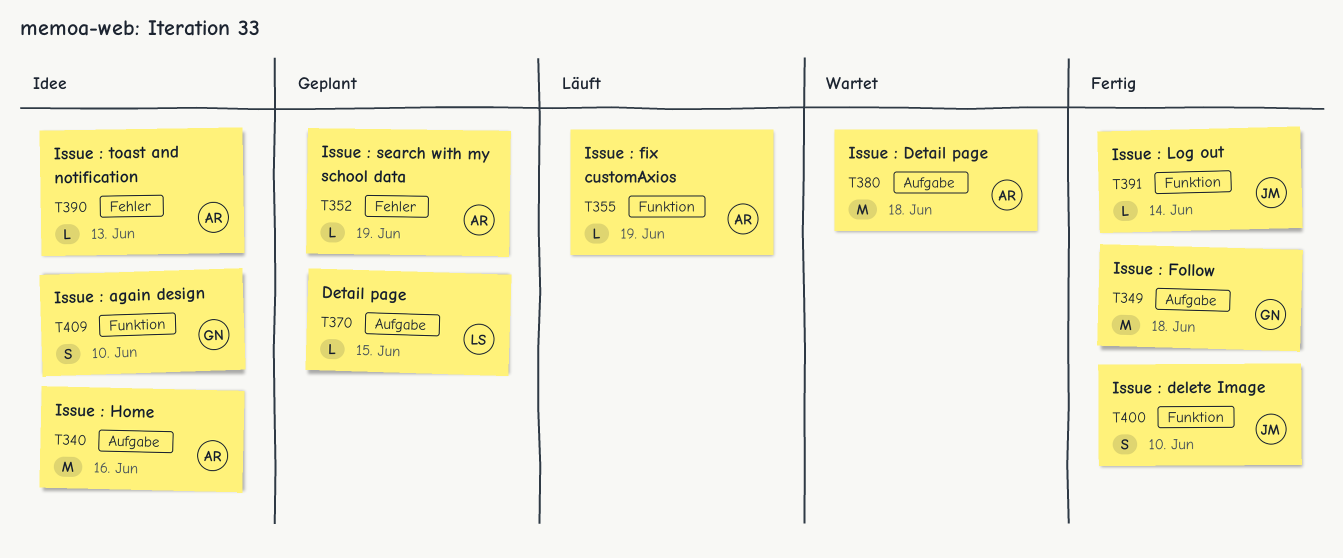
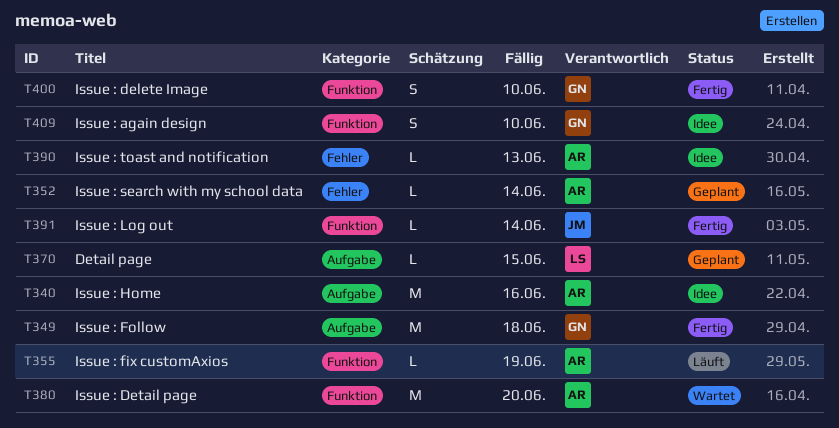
T352, due: Jun 19 -> Jun 14
T380, label: Aufgabe -> Funktion
T380, due: Jun 18 -> Jun 20
T400, owner: JM -> GN

